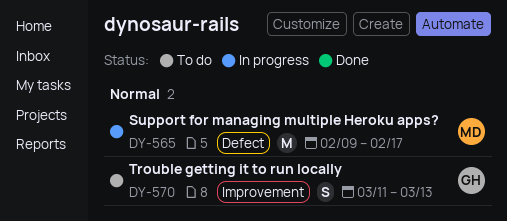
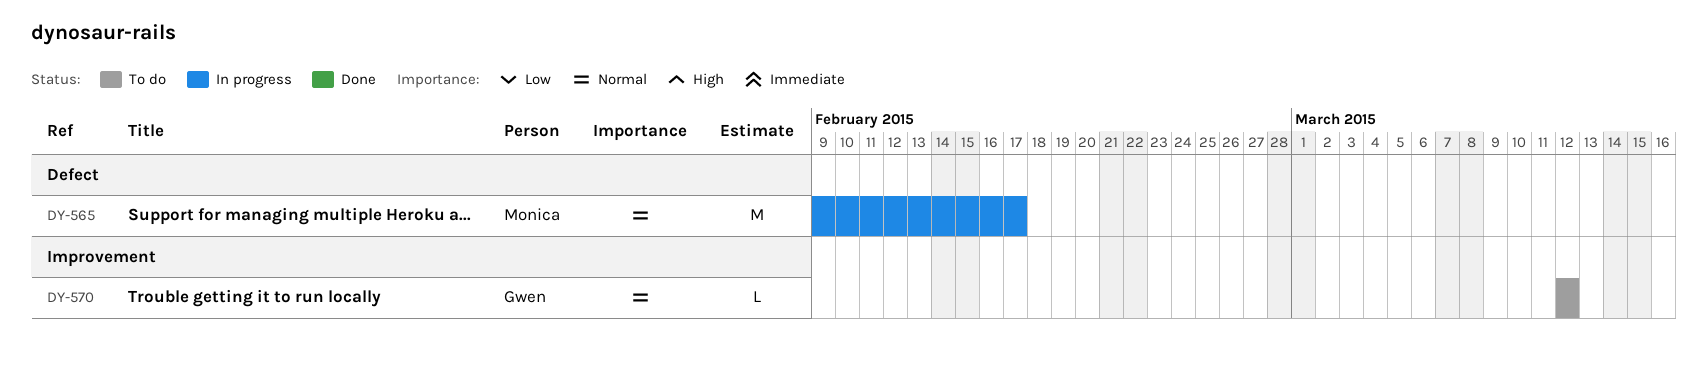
DY-570, estimate: S -> L
DY-570, start: Mar 11 -> Mar 12
DY-570, due: Mar 13 -> Mar 12

